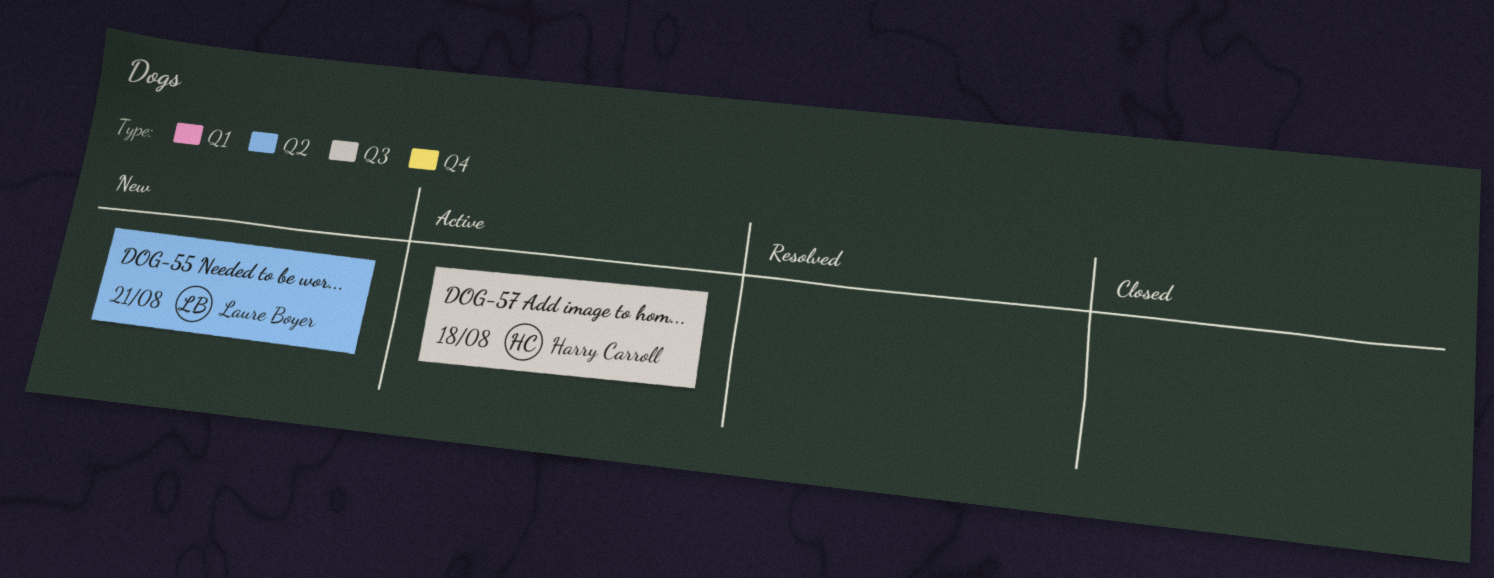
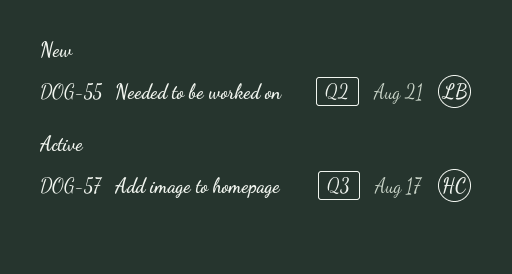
DOG-57, due: Aug 18 -> Aug 17

